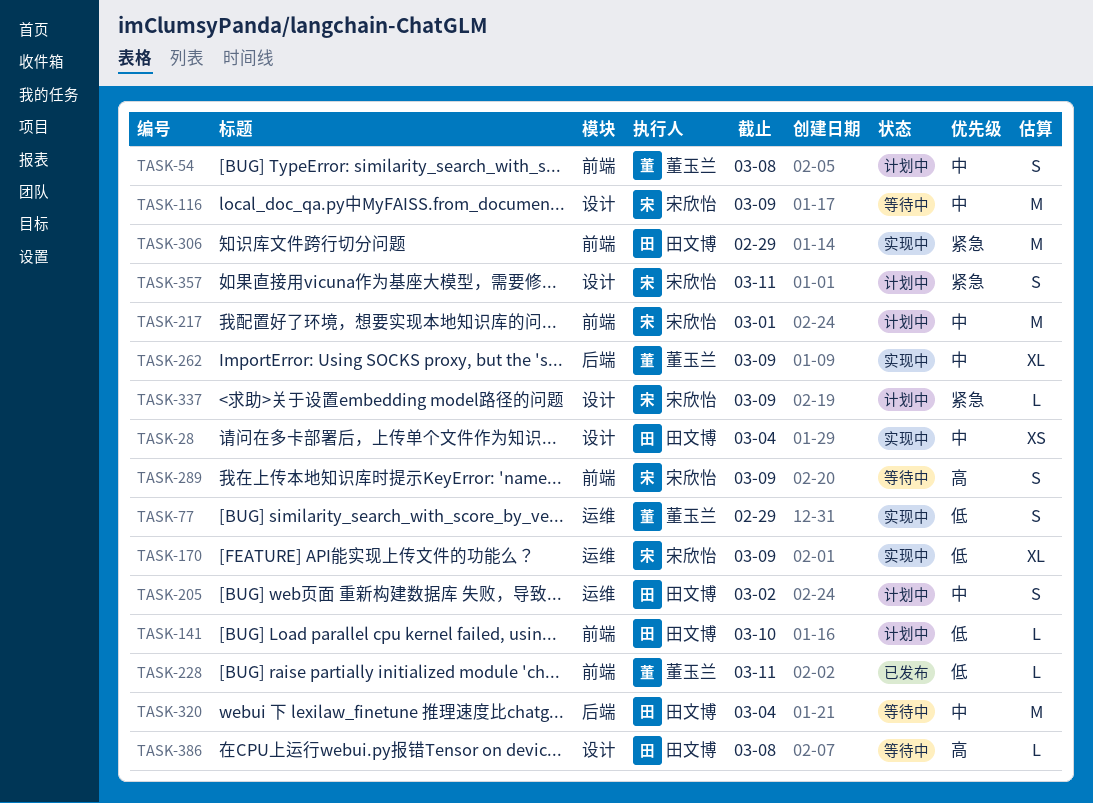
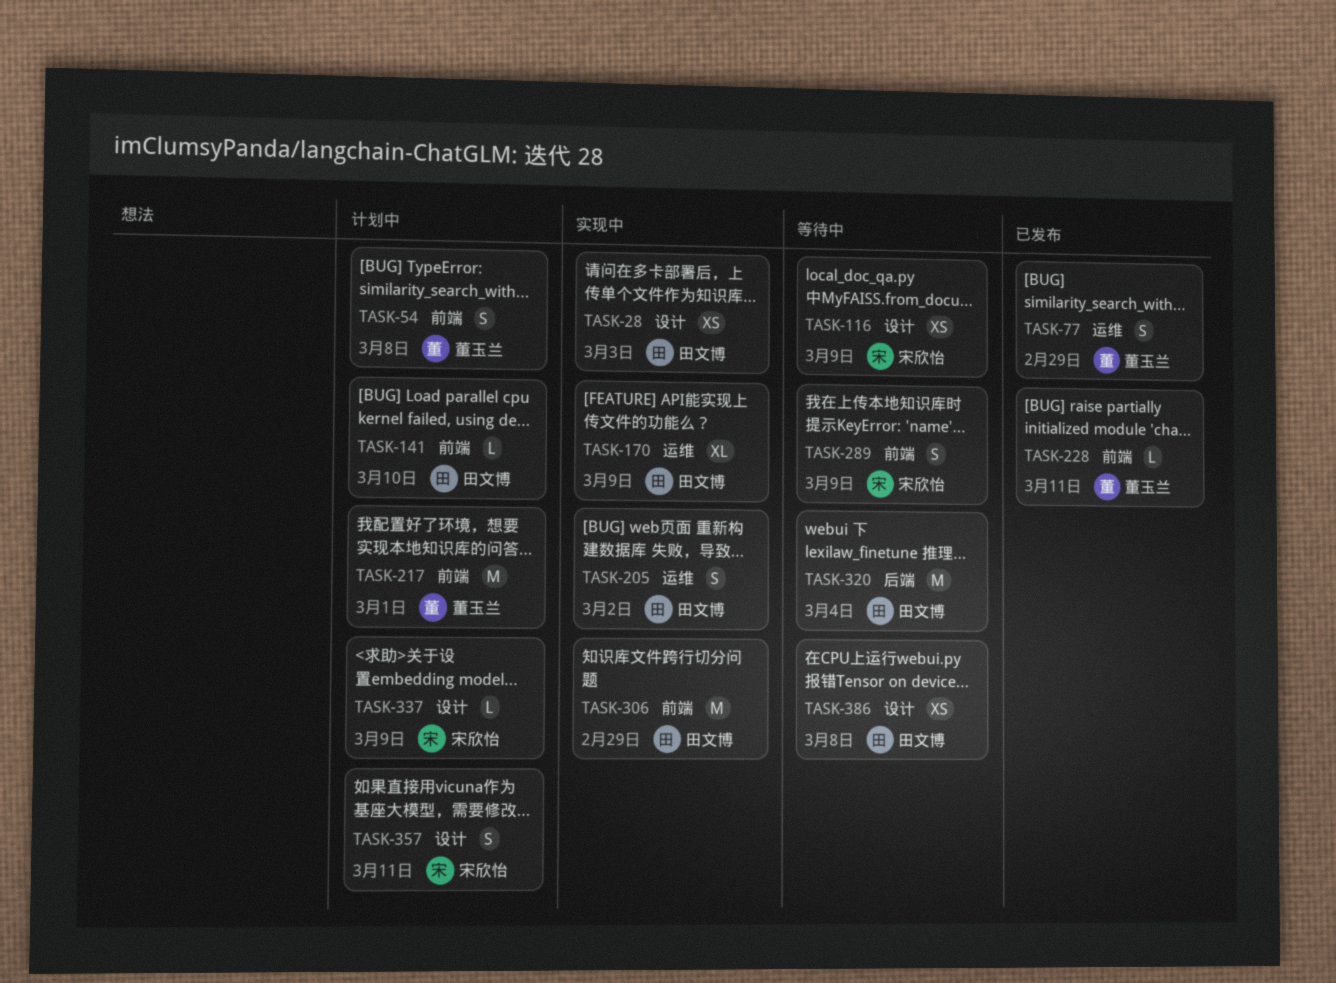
TASK-28, due: Mar 4 -> Mar 3
TASK-77, status: 实现中 -> 已发布
TASK-116, estimate: M -> XS
TASK-170, owner: 宋欣怡 -> 田文博
TASK-205, status: 计划中 -> 实现中
TASK-217, owner: 宋欣怡 -> 董玉兰
TASK-262: present -> none
TASK-386, estimate: L -> XS

